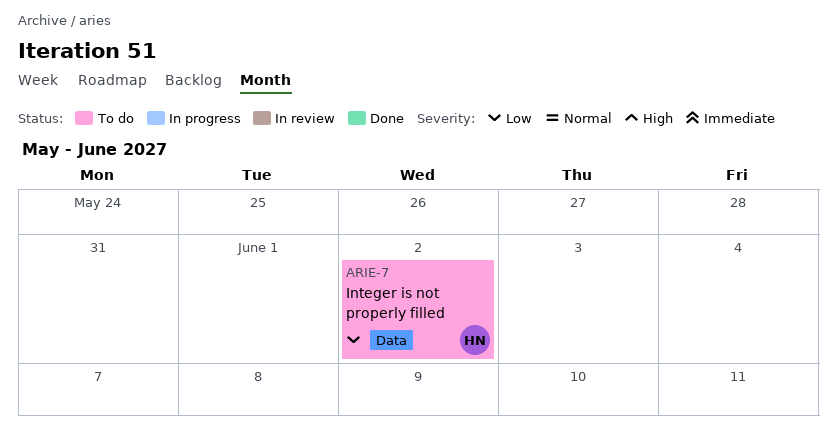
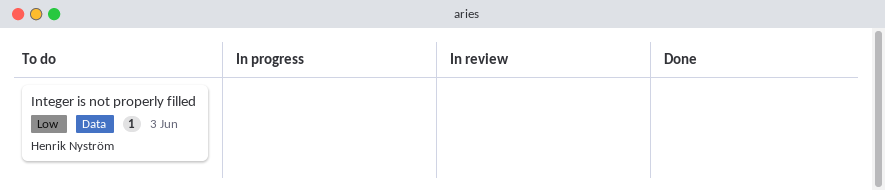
Integer is not properly filled, due: Jun 2 -> Jun 3

